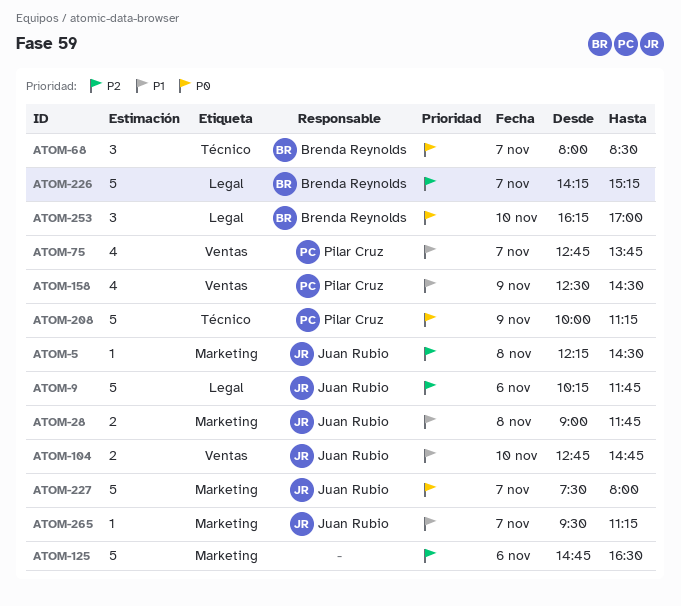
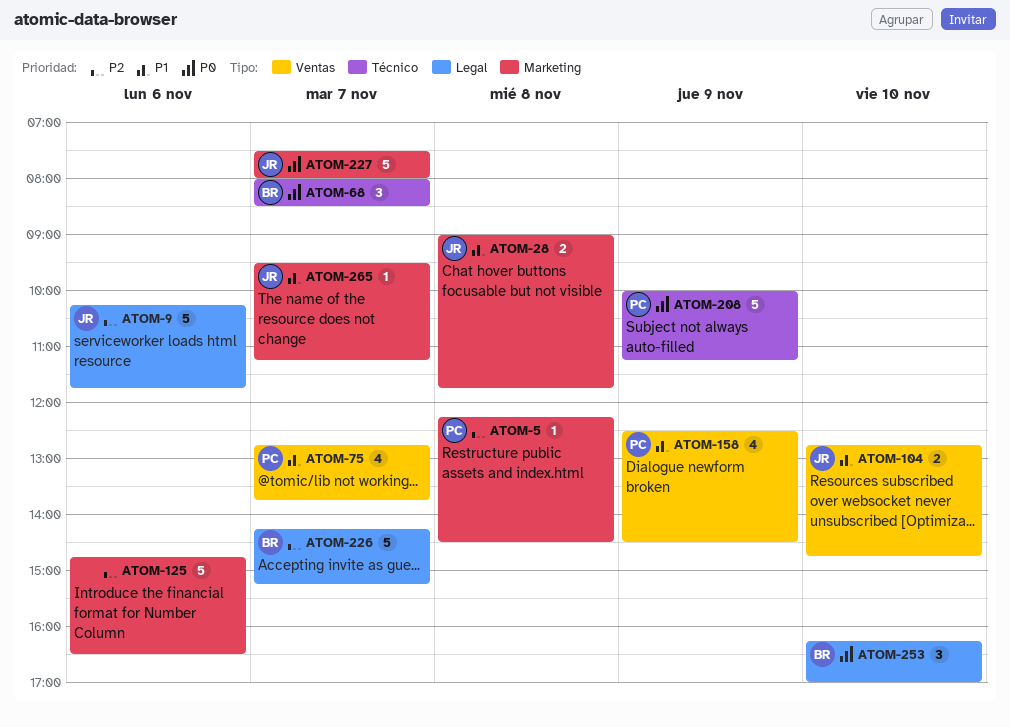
ATOM-5, owner: Juan Rubio -> Pilar Cruz

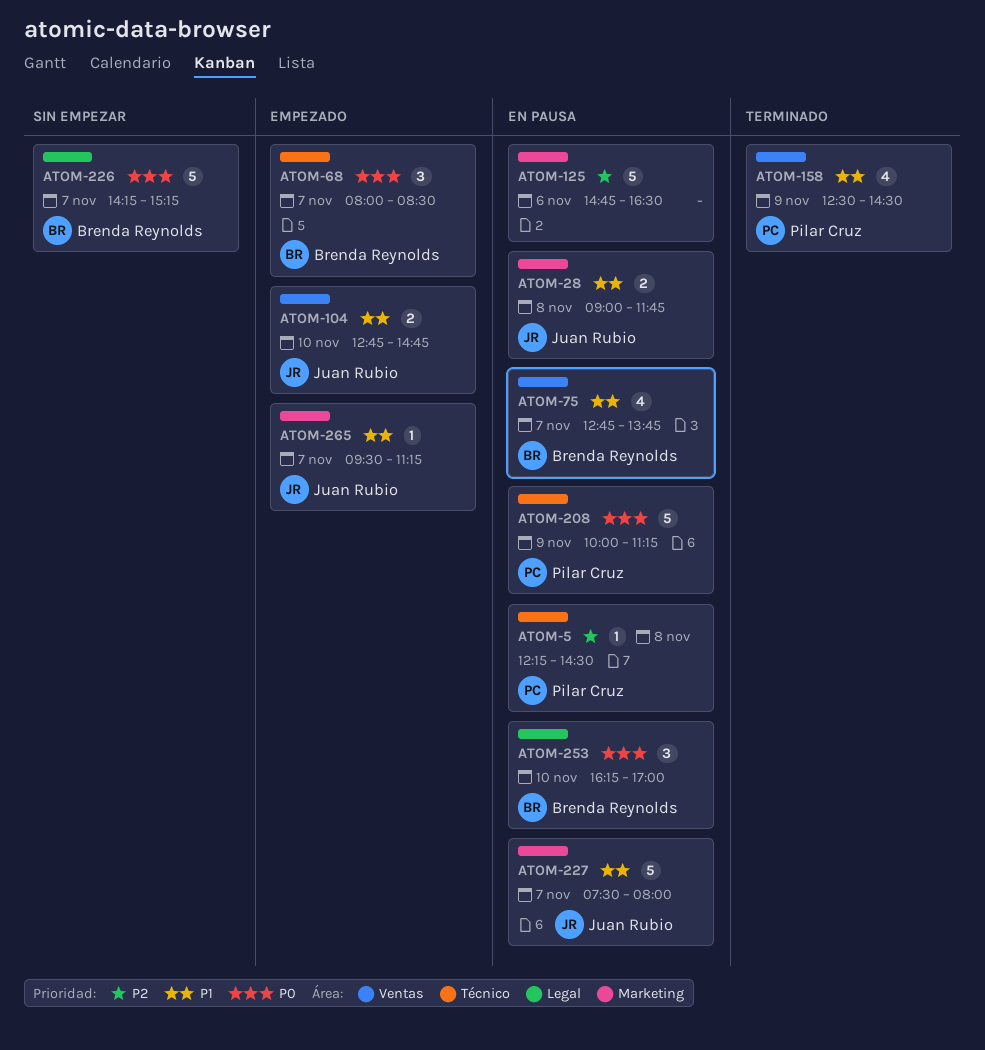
ATOM-5, label: Marketing -> Técnico
ATOM-9: present -> none
ATOM-75, owner: Pilar Cruz -> Brenda Reynolds
ATOM-226, priority: P2 -> P0
ATOM-227, priority: P0 -> P1

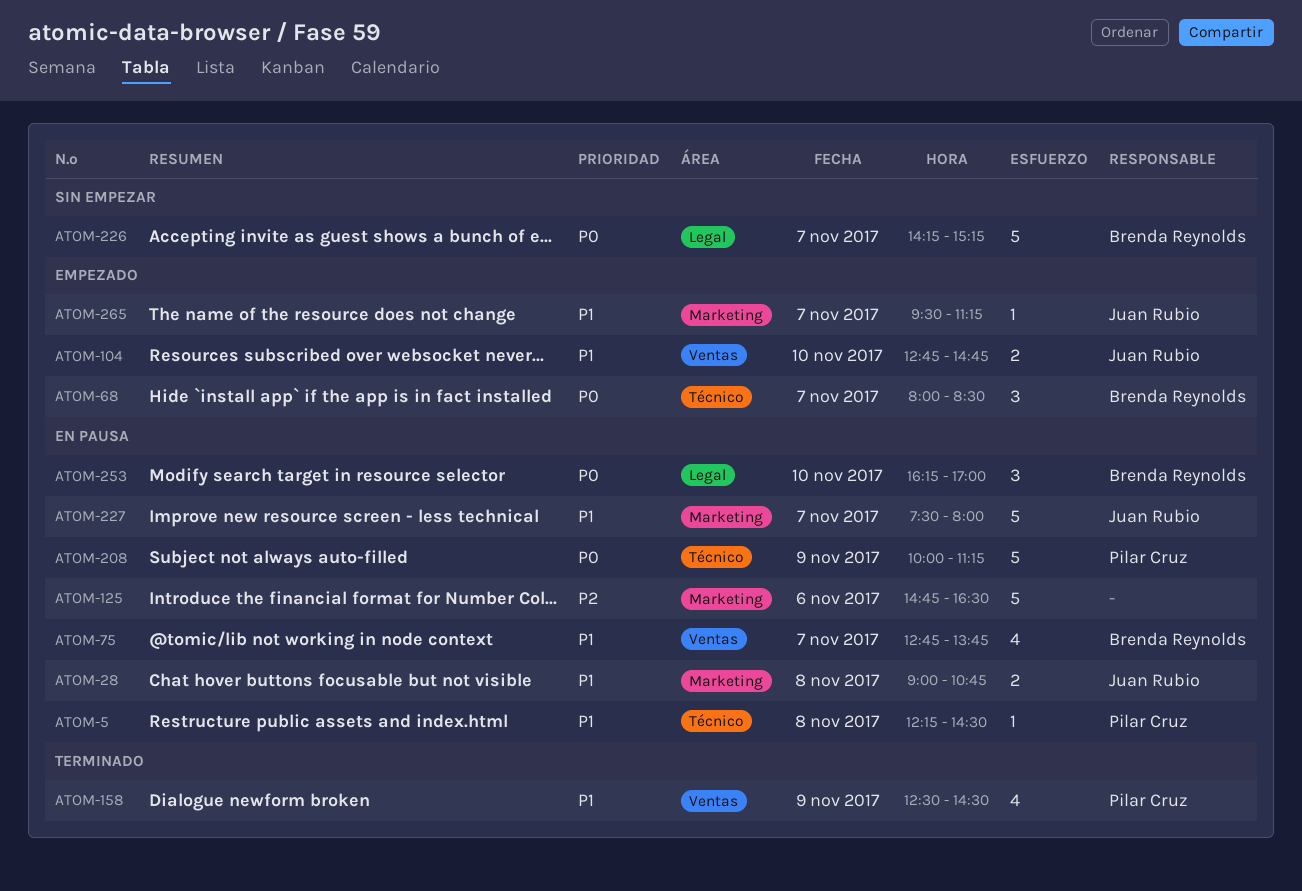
ATOM-5, priority: P2 -> P1
ATOM-28, ends: 11:45 -> 10:45

